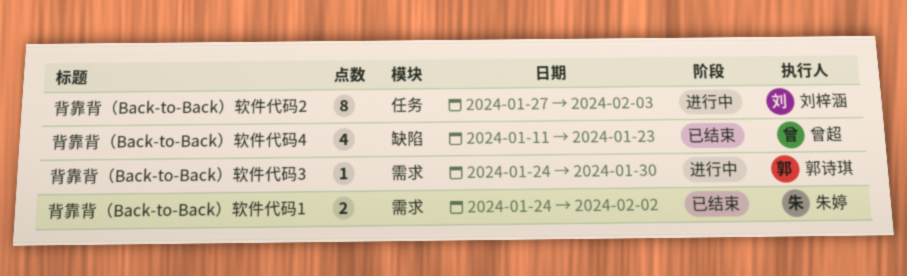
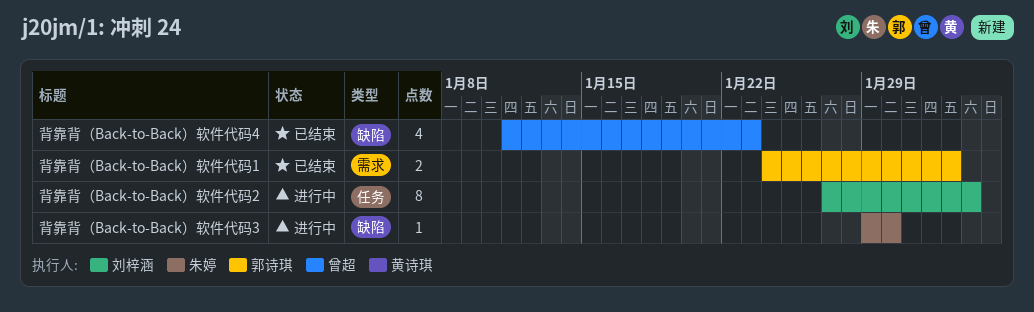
背靠背（Back-to-Back）软件代码1, owner: 朱婷 -> 郭诗琪
背靠背（Back-to-Back）软件代码3, owner: 郭诗琪 -> 朱婷
背靠背（Back-to-Back）软件代码3, label: 需求 -> 缺陷
背靠背（Back-to-Back）软件代码3, start: Jan 24 -> Jan 29

